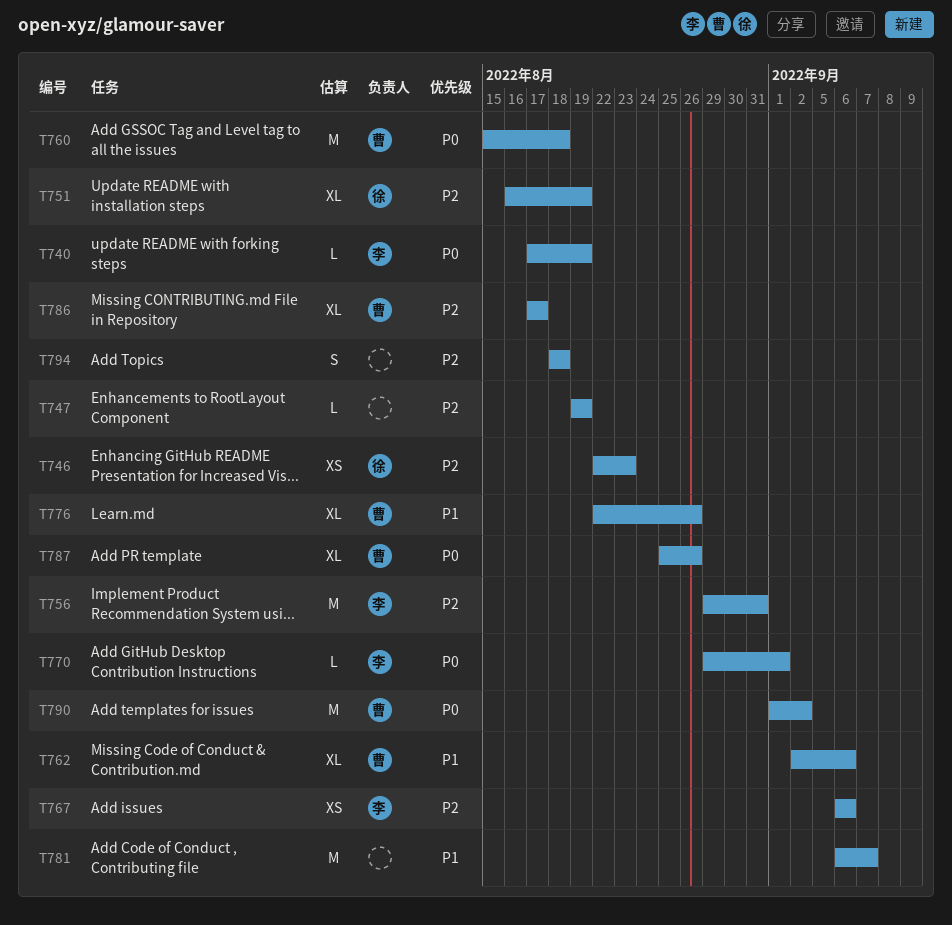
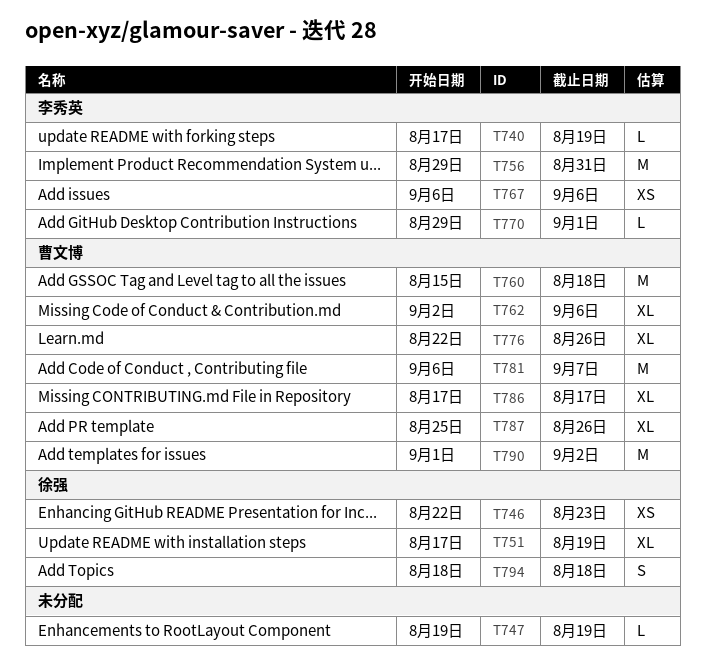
T751, start: Aug 16 -> Aug 17
T781, owner: none -> 曹文博
T794, owner: none -> 徐强

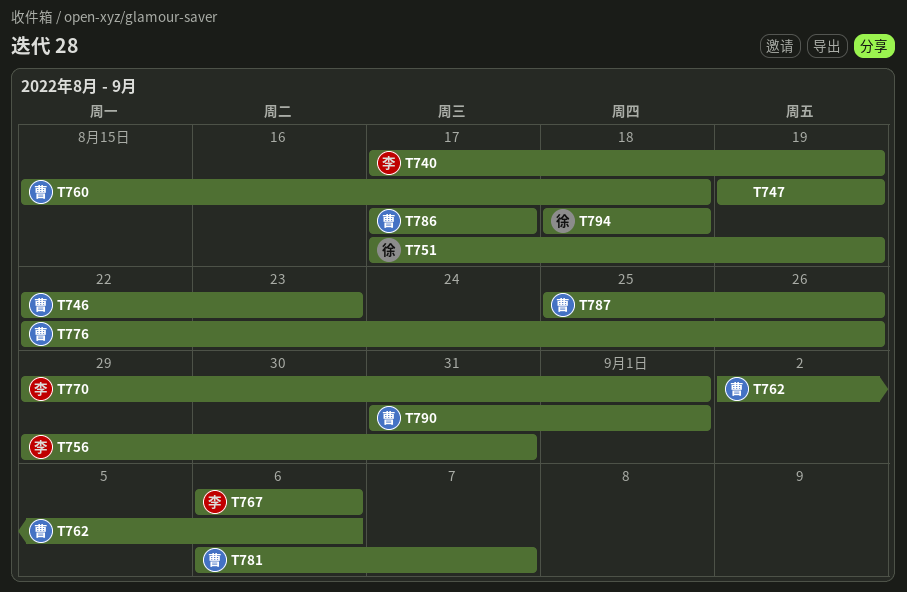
T746, owner: 徐强 -> 曹文博
T790, start: Sep 1 -> Aug 31
T790, due: Sep 2 -> Sep 1

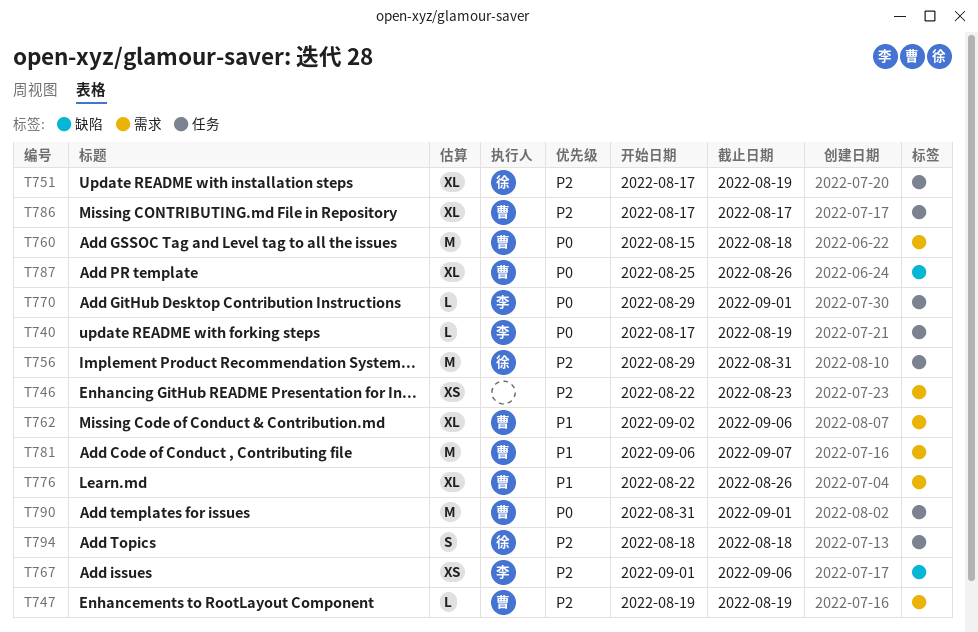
T746, owner: 曹 -> none
T747, owner: none -> 曹
T756, owner: 李 -> 徐
T767, start: Sep 6 -> Sep 1

